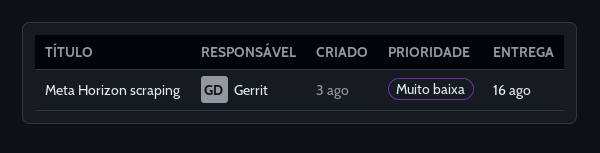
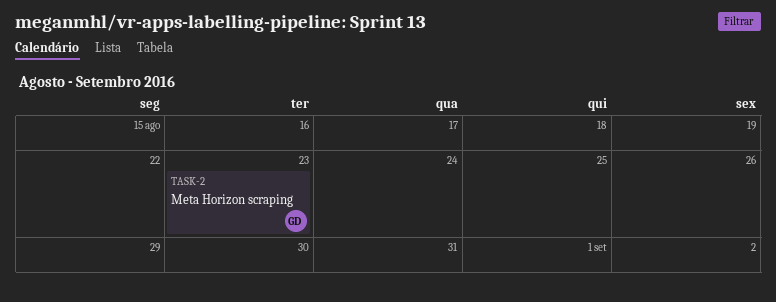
Meta Horizon scraping, due: Aug 16 -> Aug 23

